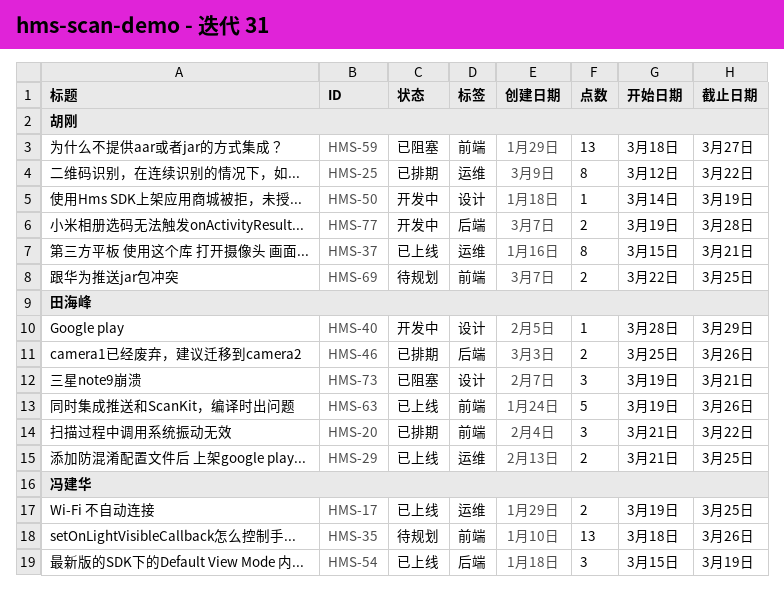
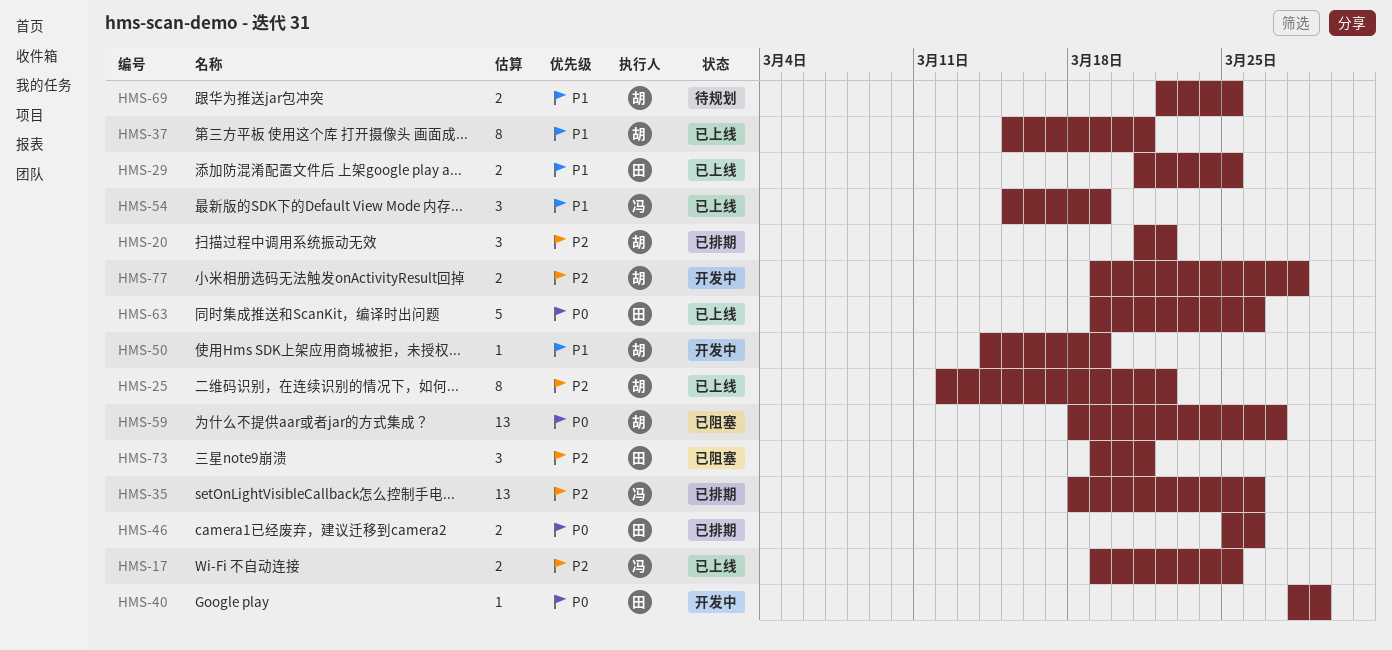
HMS-20, owner: 田海峰 -> 胡刚
HMS-25, status: 已排期 -> 已上线
HMS-35, status: 待规划 -> 已排期

